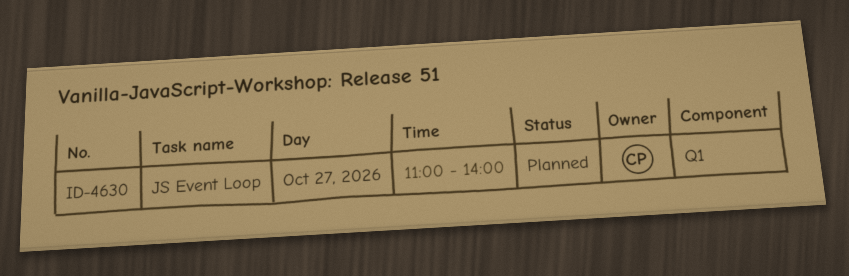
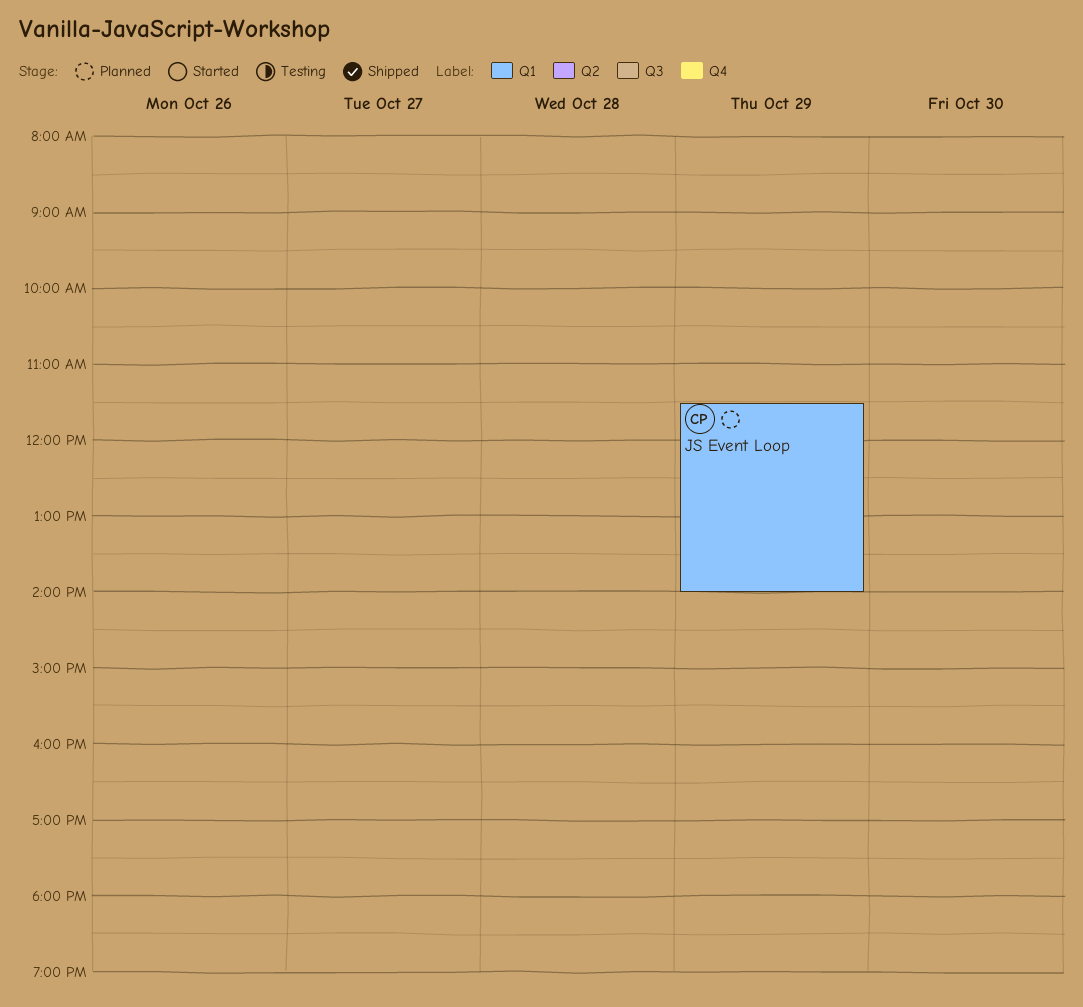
JS Event Loop, day: Oct 27 -> Oct 29
JS Event Loop, begins: 11:00 -> 11:30

